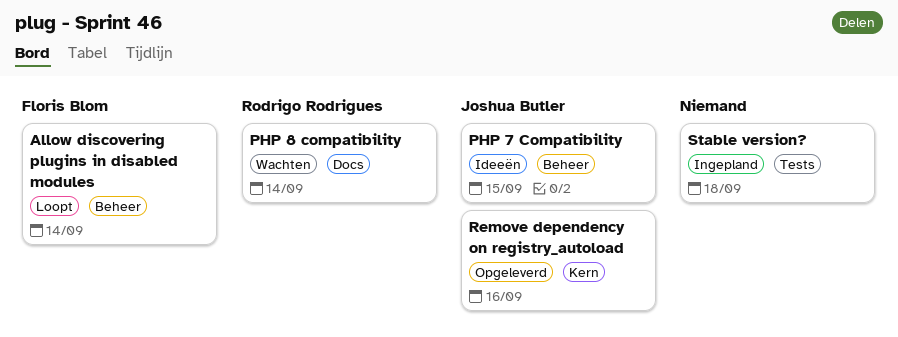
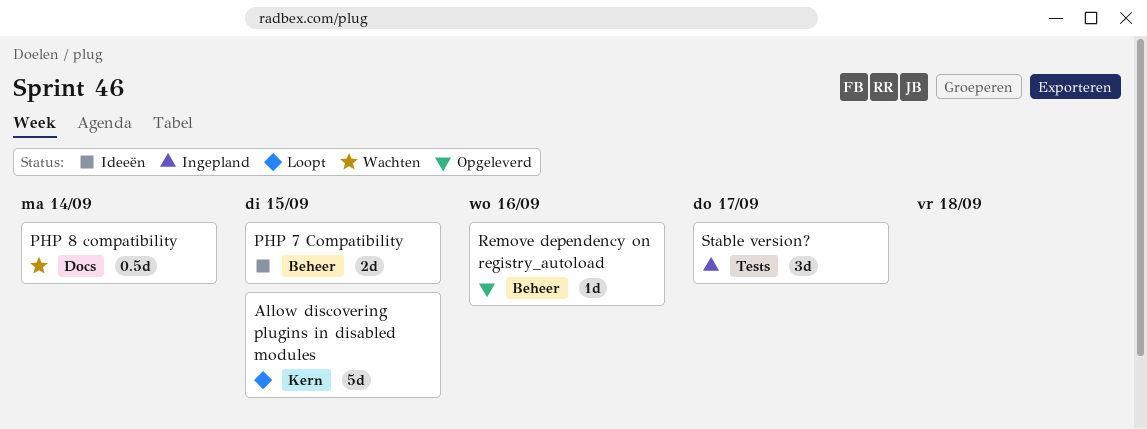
Allow discovering plugins in disabled modules, label: Beheer -> Kern
Allow discovering plugins in disabled modules, due: Sep 14 -> Sep 15
Remove dependency on registry_autoload, label: Kern -> Beheer
Stable version?, due: Sep 18 -> Sep 17

